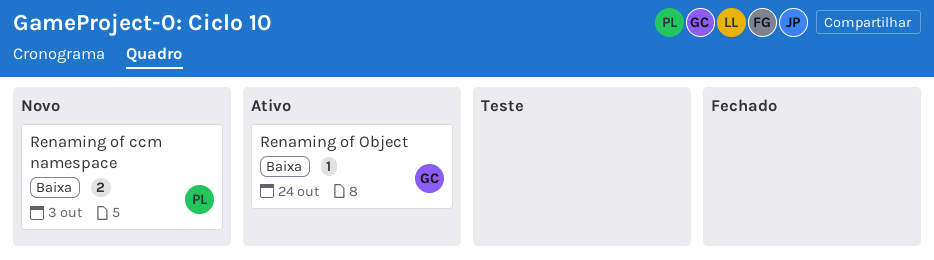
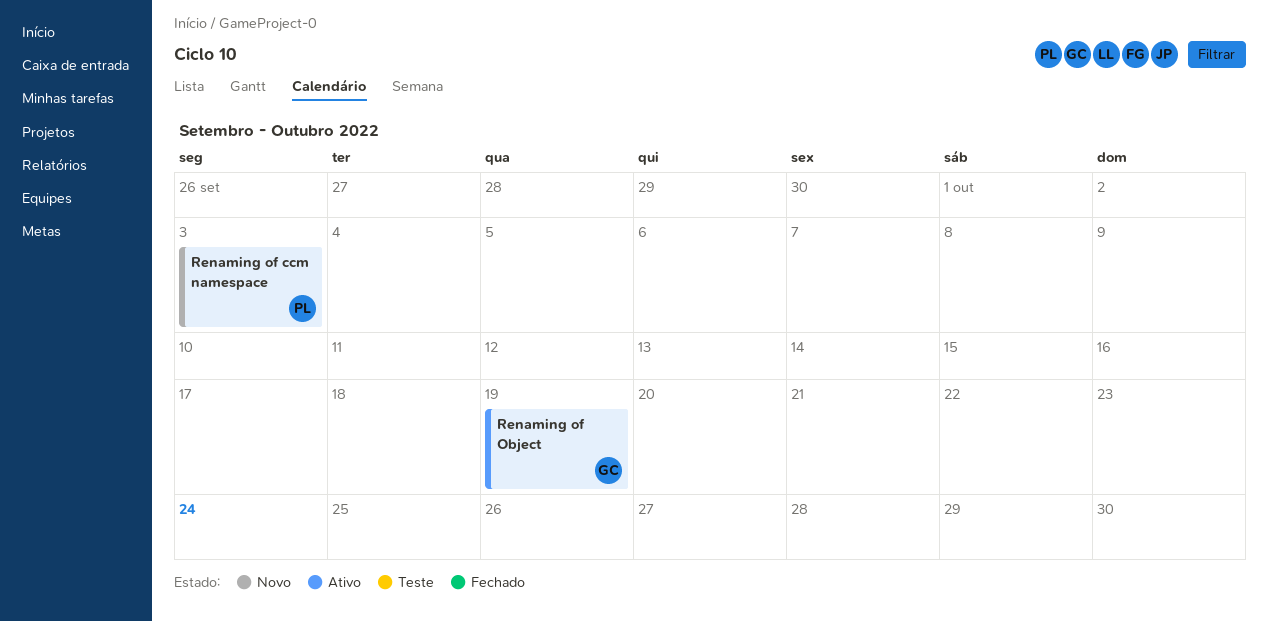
Renaming of Object, due: Oct 24 -> Oct 19

